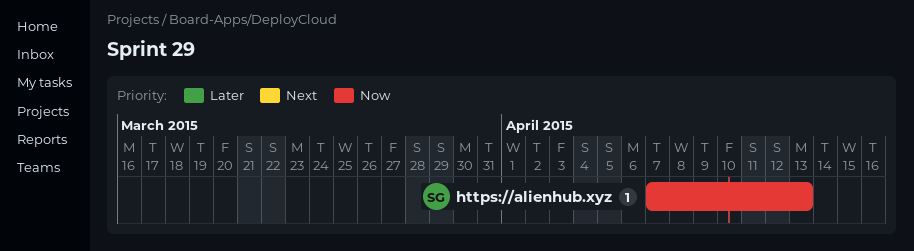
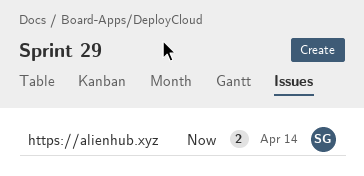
https://alienhub.xyz, estimate: 1 -> 2
https://alienhub.xyz, due: Apr 13 -> Apr 14

